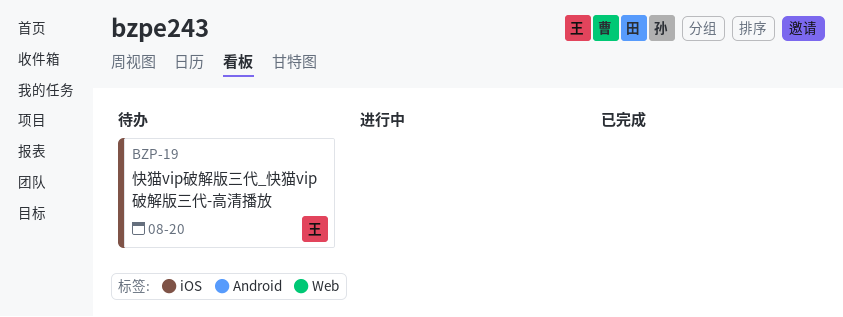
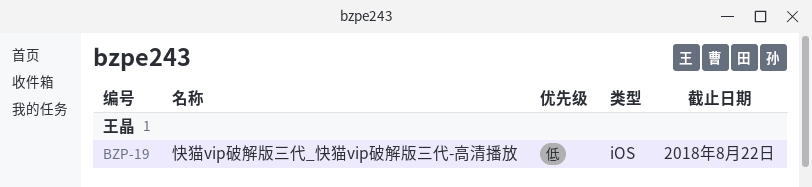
BZP-19, due: Aug 20 -> Aug 22

